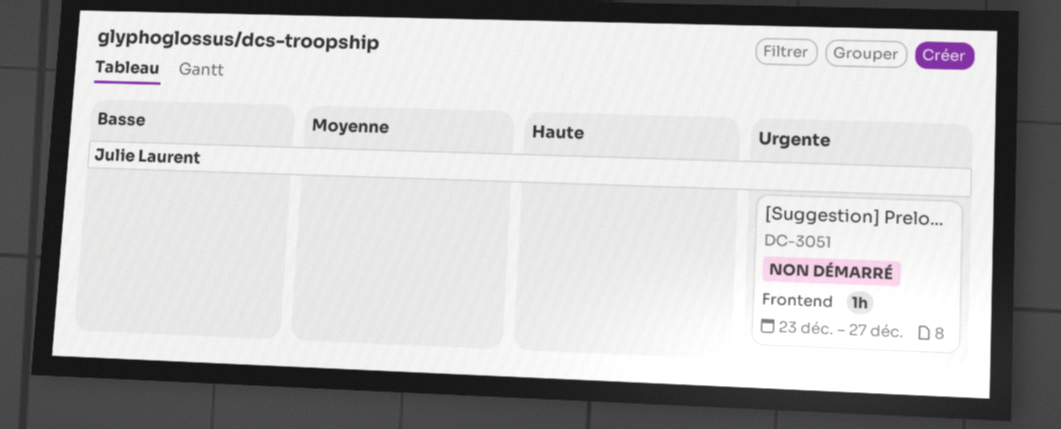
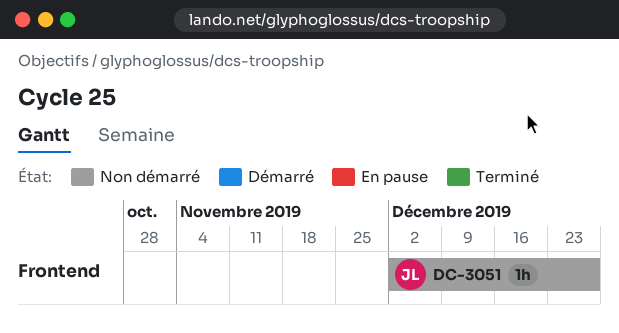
DC-3051, start: Dec 23 -> Dec 2

